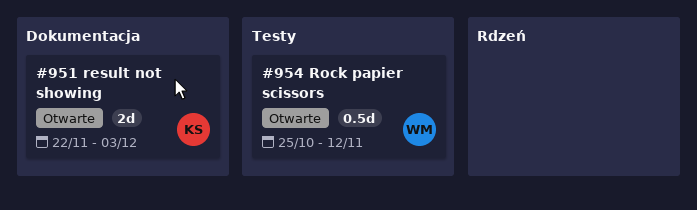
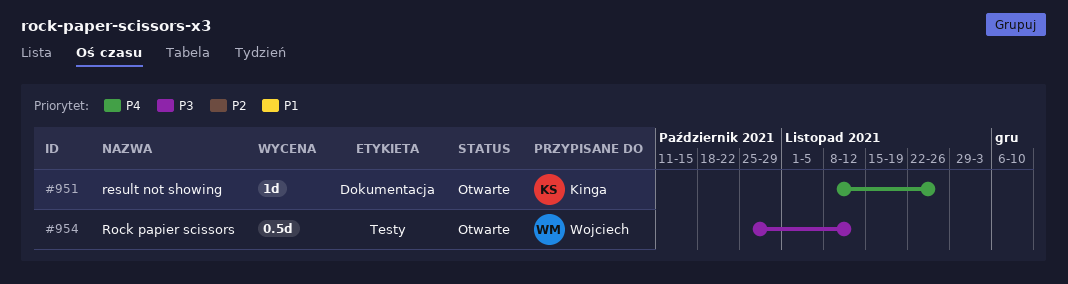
#951, estimate: 2d -> 1d
#951, start: Nov 22 -> Nov 8
#951, due: Dec 3 -> Nov 26

